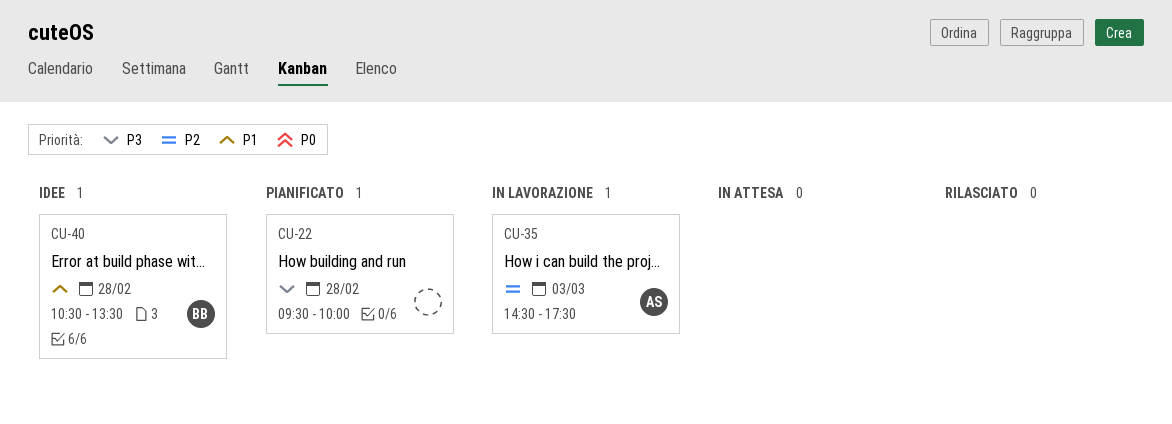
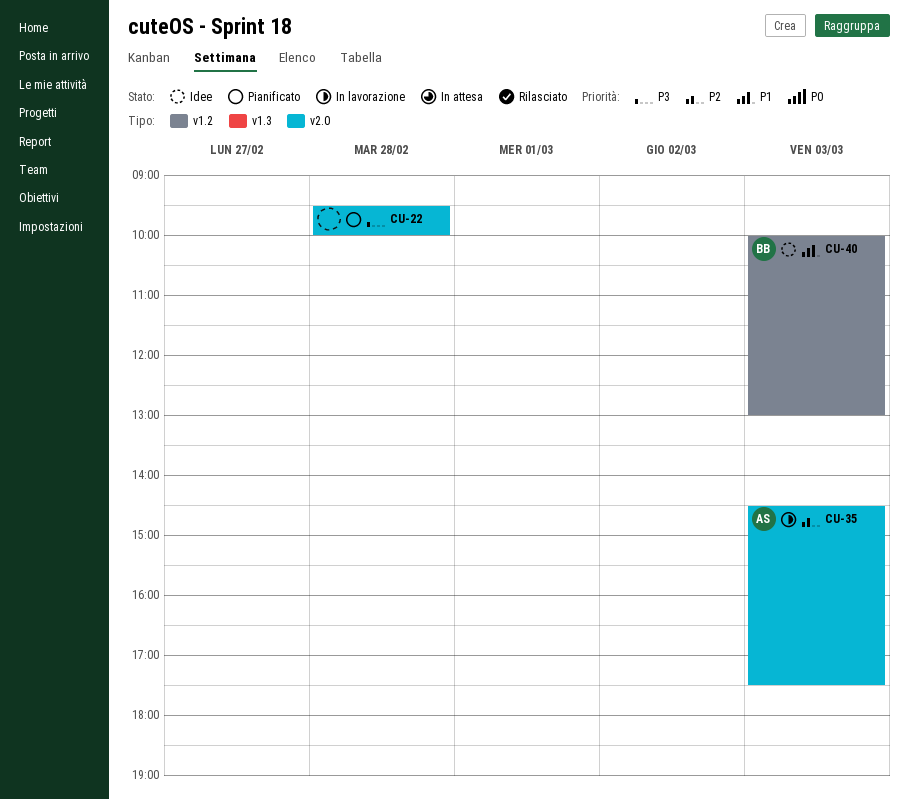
CU-40, day: Feb 28 -> Mar 3
CU-40, begins: 10:30 -> 10:00
CU-40, ends: 13:30 -> 13:00

